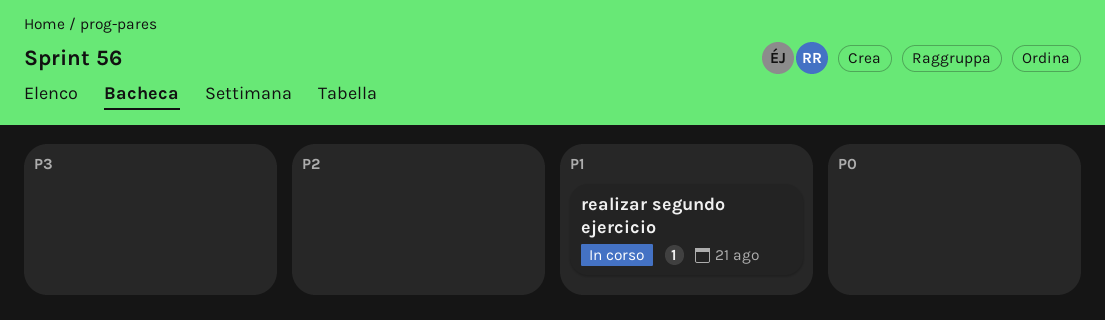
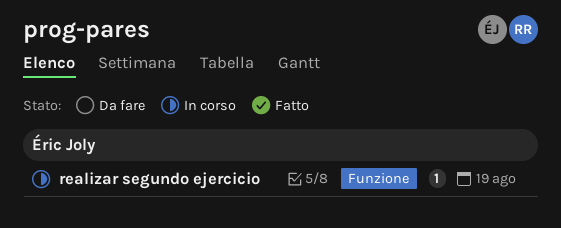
realizar segundo ejercicio, due: Aug 21 -> Aug 19

